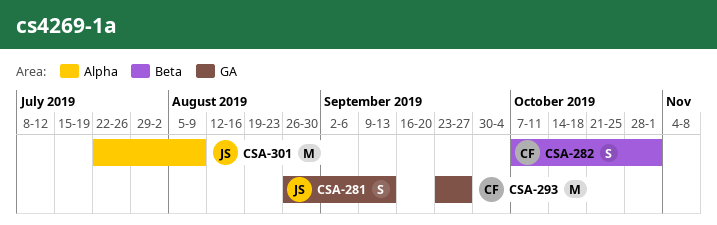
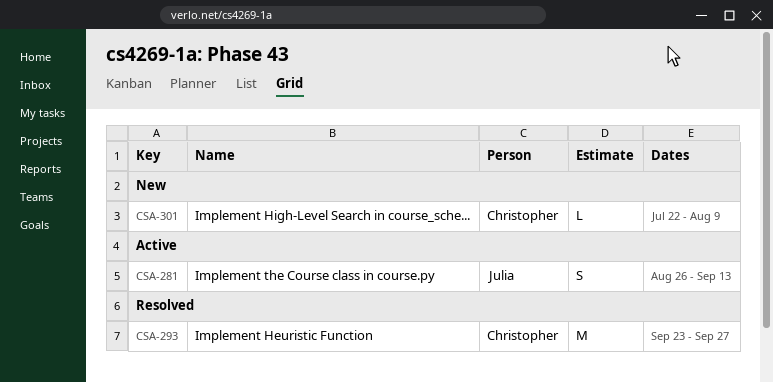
CSA-282: present -> none
CSA-301, owner: Julia -> Christopher
CSA-301, estimate: M -> L

